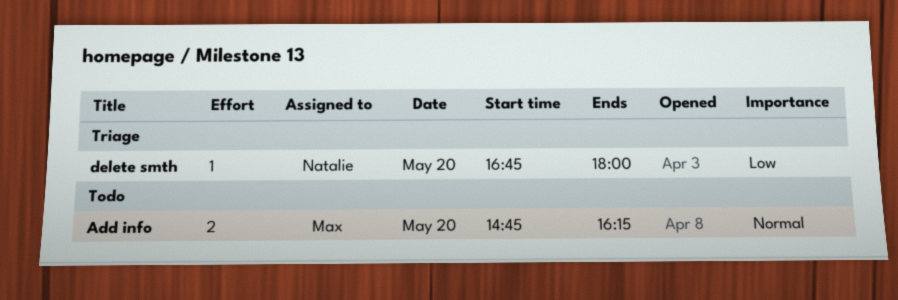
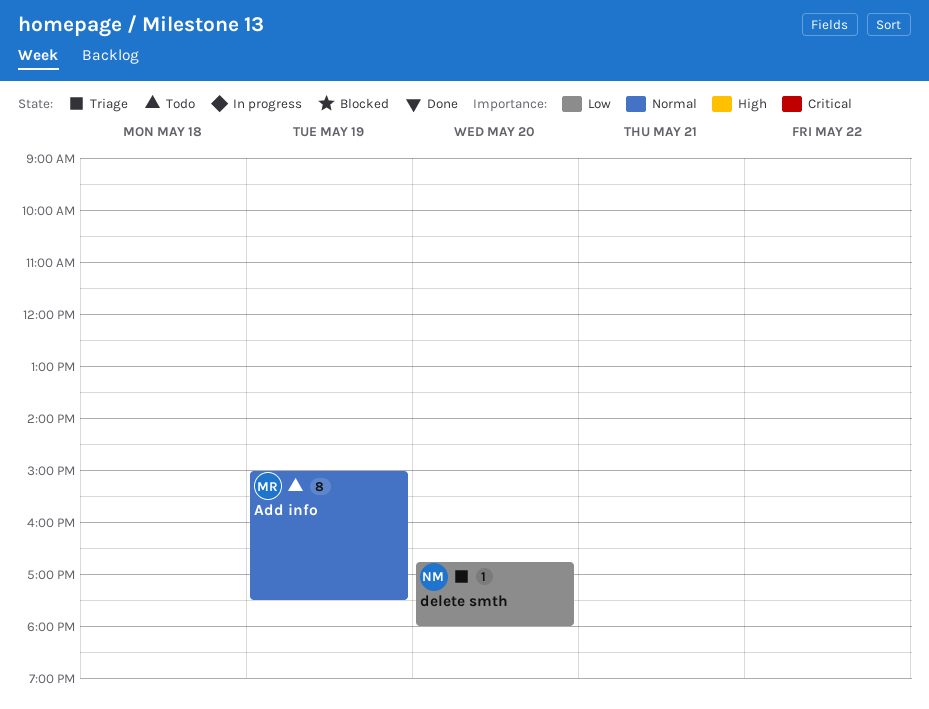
Add info, estimate: 2 -> 8
Add info, day: May 20 -> May 19
Add info, begins: 14:45 -> 15:00
Add info, ends: 16:15 -> 17:30

